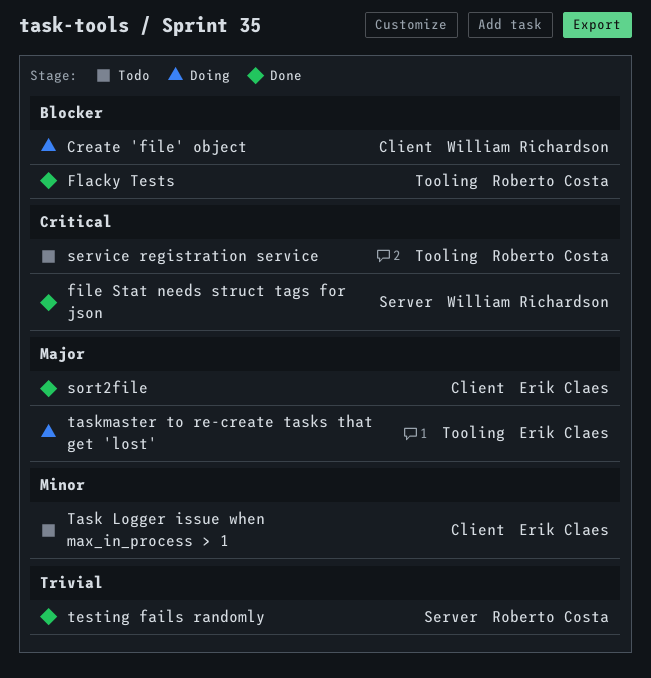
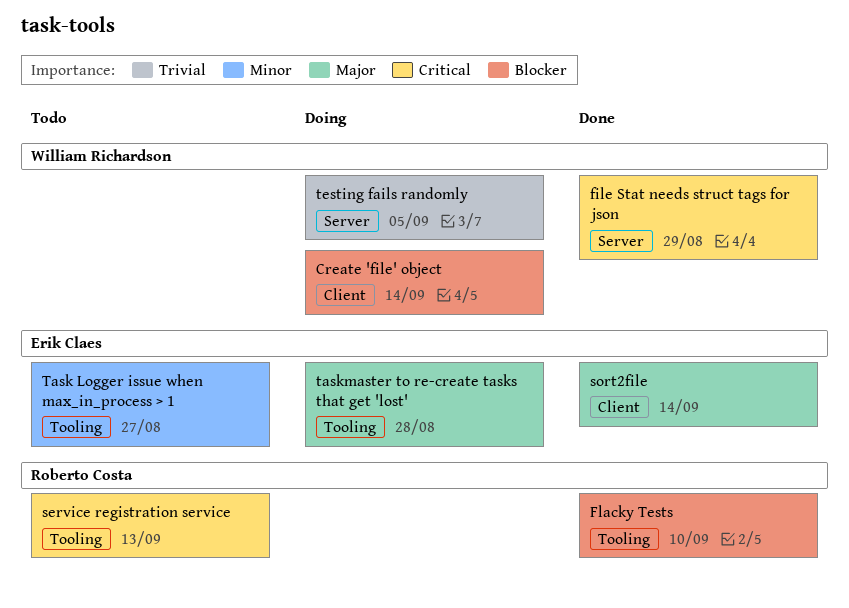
Task Logger issue when max_in_process > 1, label: Client -> Tooling
testing fails randomly, status: Done -> Doing
testing fails randomly, owner: Roberto Costa -> William Richardson

